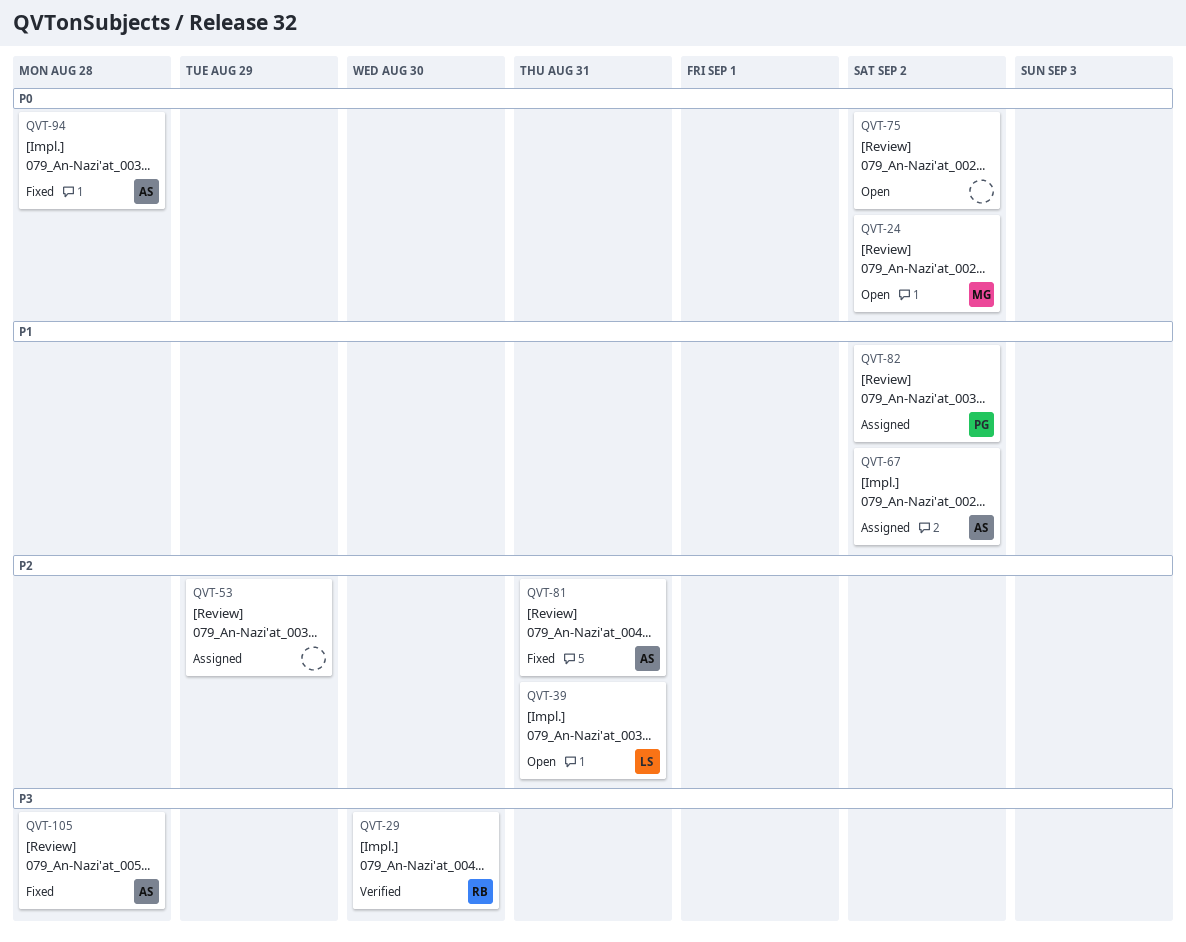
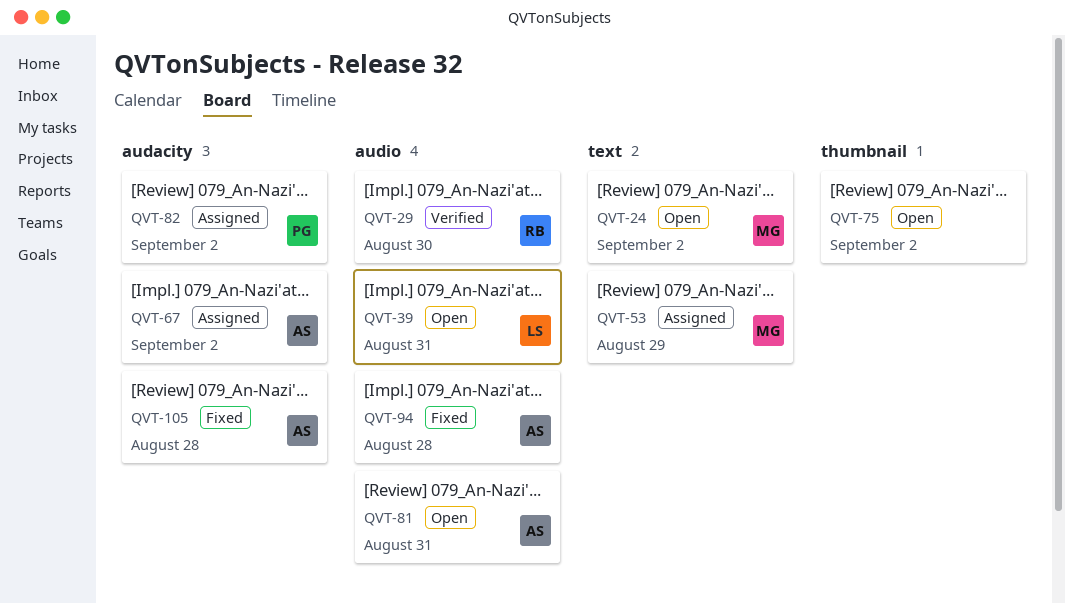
QVT-53, owner: none -> MG
QVT-81, status: Fixed -> Open

